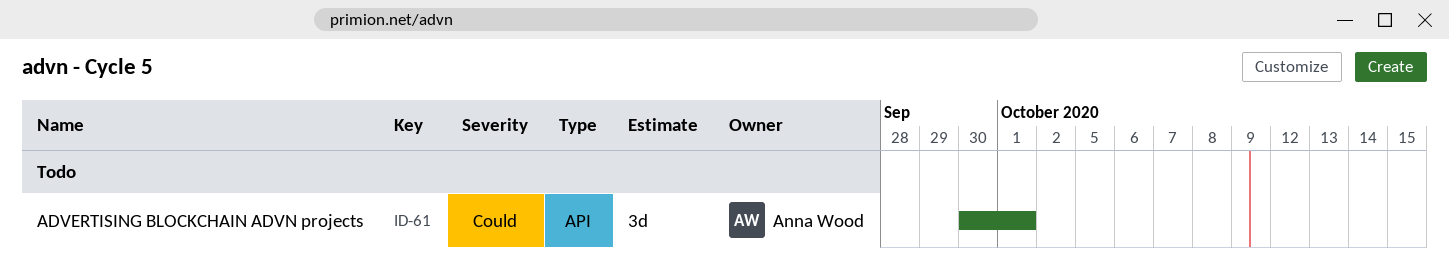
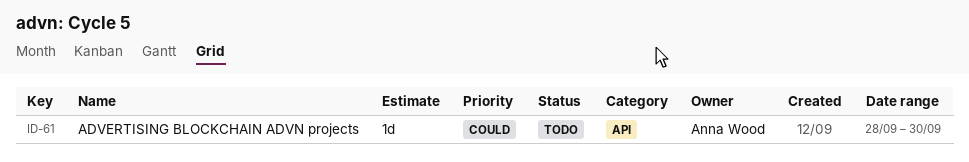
ID-61, estimate: 3d -> 1d
ID-61, start: Sep 30 -> Sep 28
ID-61, due: Oct 1 -> Sep 30

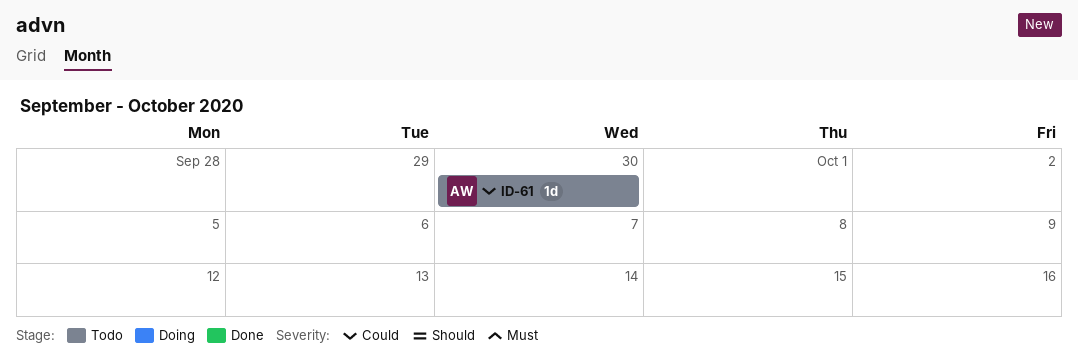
ID-61, start: Sep 28 -> Sep 30

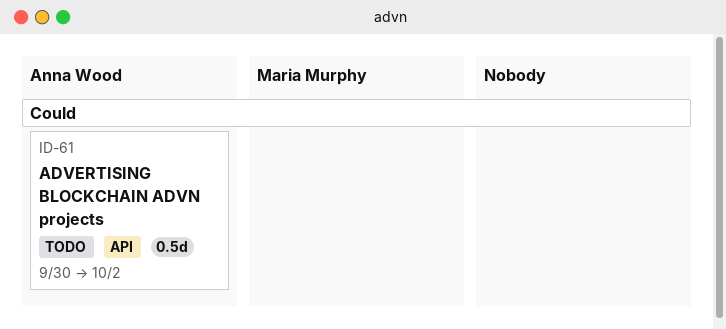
ID-61, estimate: 1d -> 0.5d
ID-61, due: Sep 30 -> Oct 2

